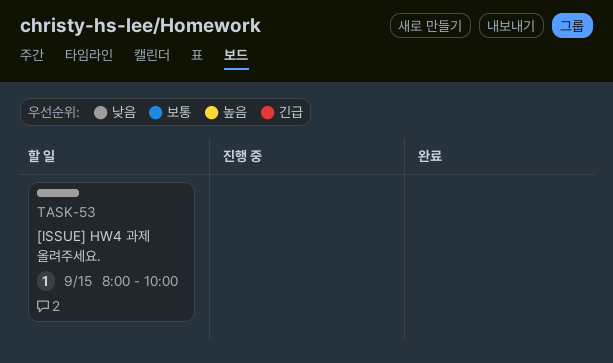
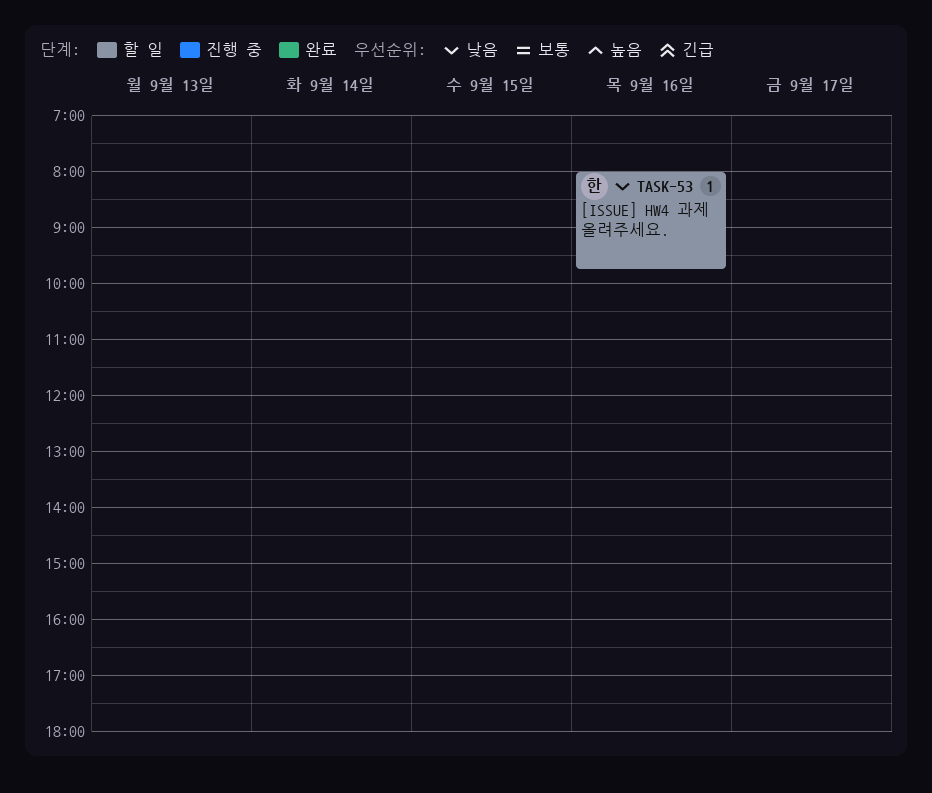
TASK-53, day: Sep 15 -> Sep 16
TASK-53, ends: 10:00 -> 09:45

